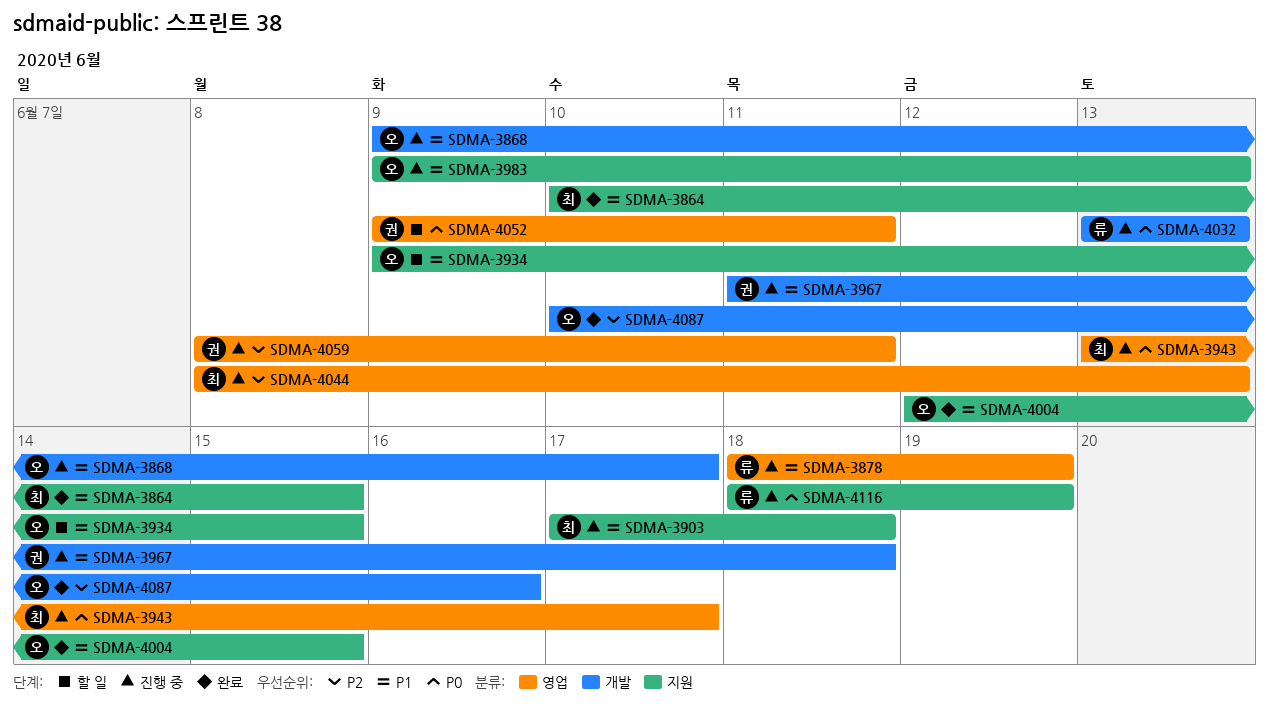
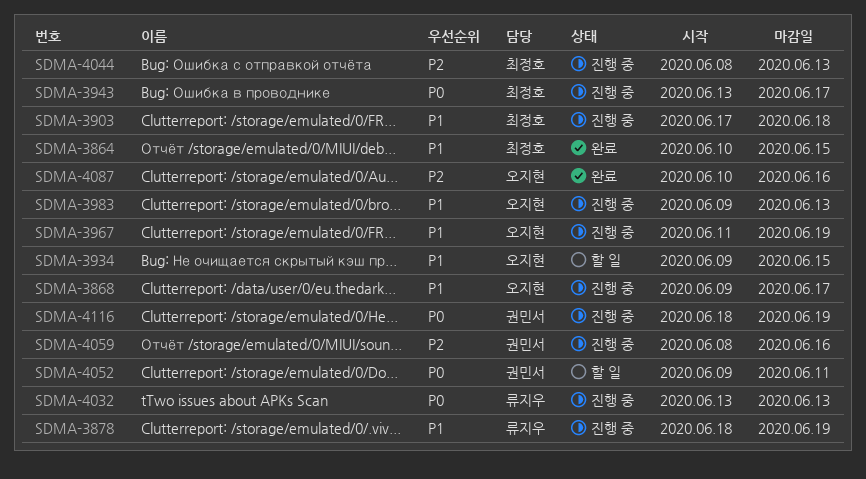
SDMA-3967, owner: 권민서 -> 오지현
SDMA-3967, due: Jun 18 -> Jun 19
SDMA-4004: present -> none
SDMA-4059, due: Jun 11 -> Jun 16
SDMA-4116, owner: 류지우 -> 권민서

